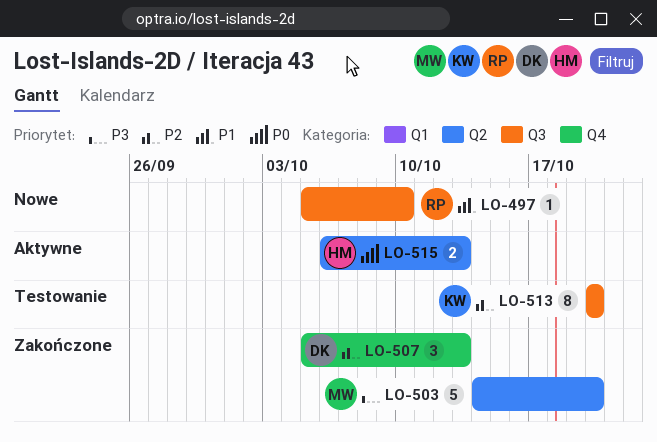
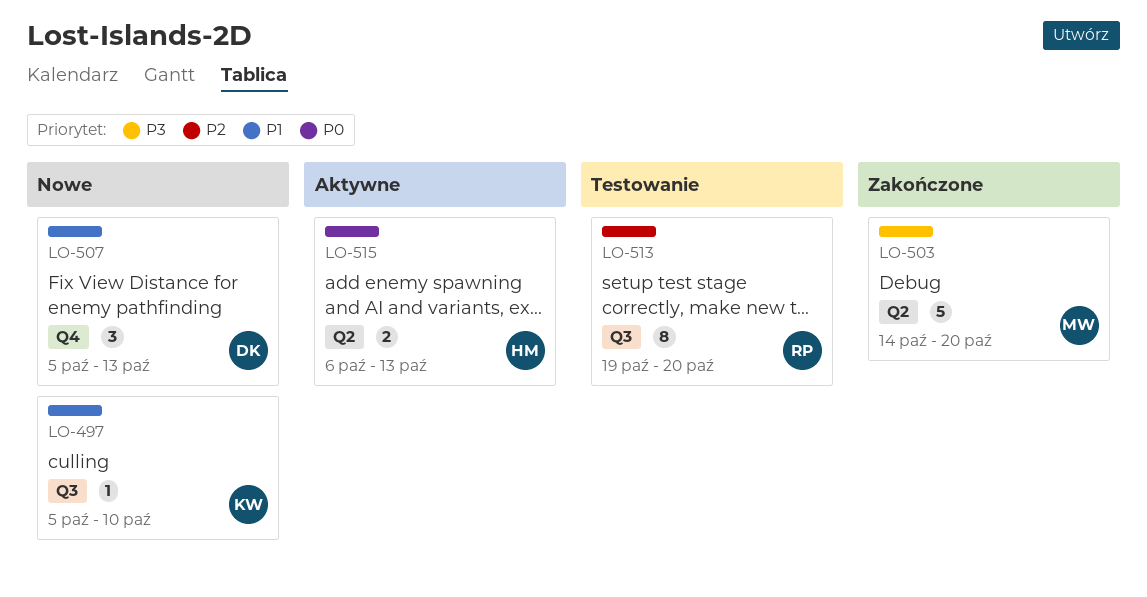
LO-497, owner: RP -> KW
LO-507, status: Zakończone -> Nowe
LO-507, priority: P2 -> P1
LO-513, owner: KW -> RP
LO-513, start: Oct 20 -> Oct 19

